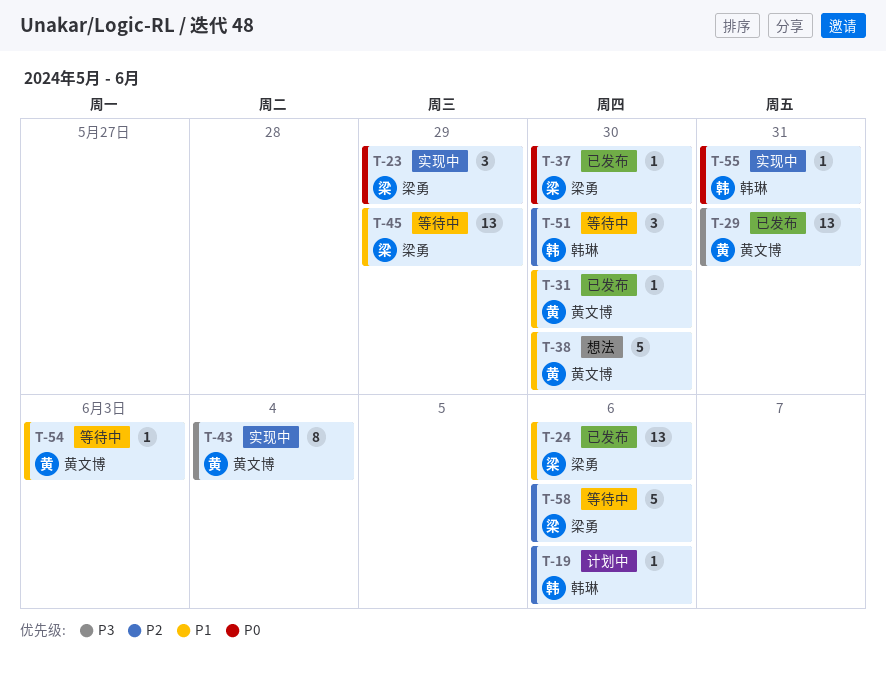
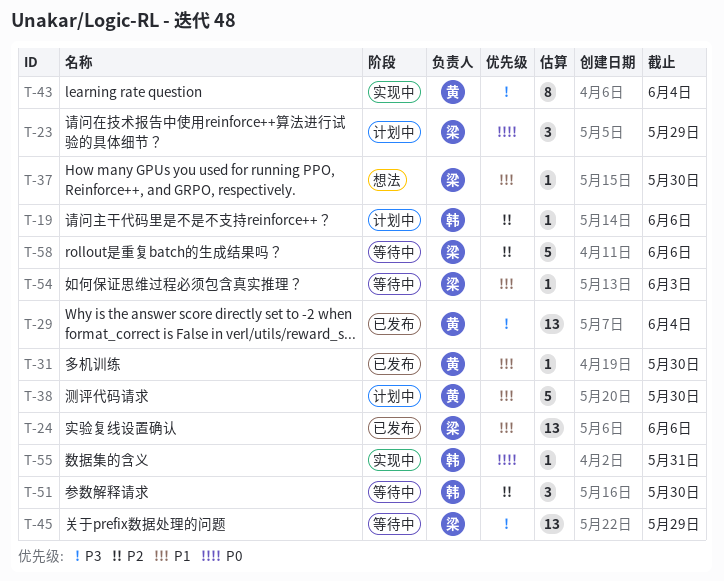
T-23, status: 实现中 -> 计划中
T-29, due: May 31 -> Jun 4
T-37, status: 已发布 -> 想法
T-37, priority: P0 -> P1
T-38, status: 想法 -> 计划中
T-45, priority: P1 -> P3
T-54, owner: 黄文博 -> 梁勇

